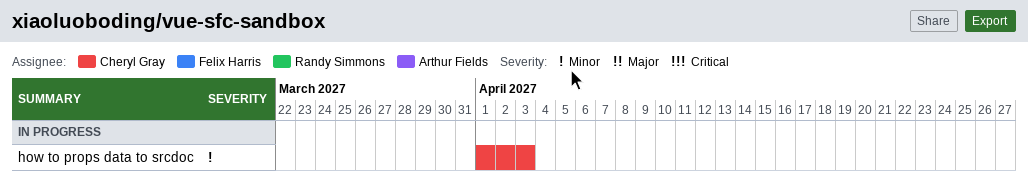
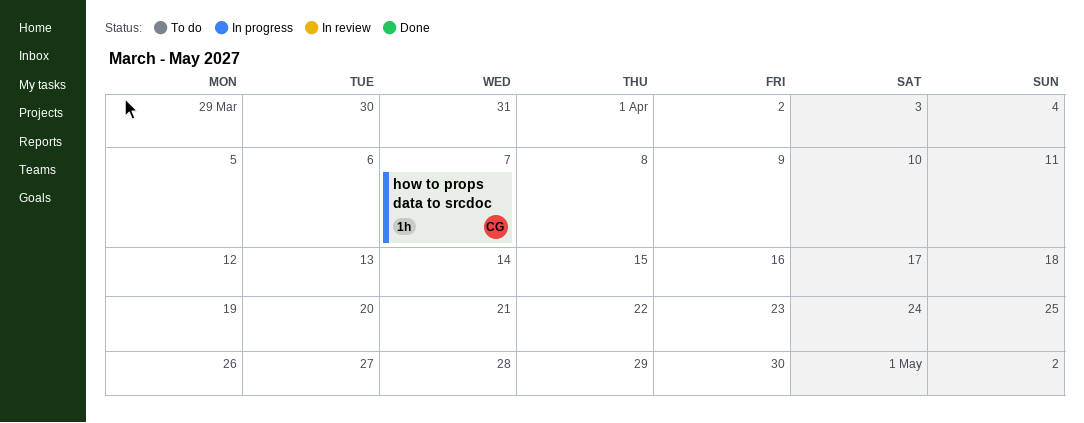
how to props data to srcdoc, due: Apr 3 -> Apr 7

